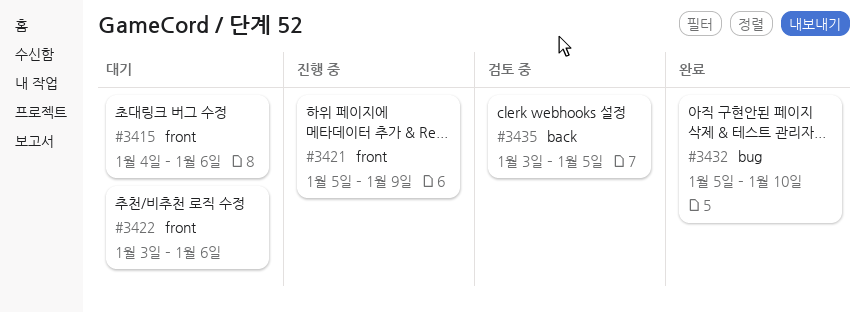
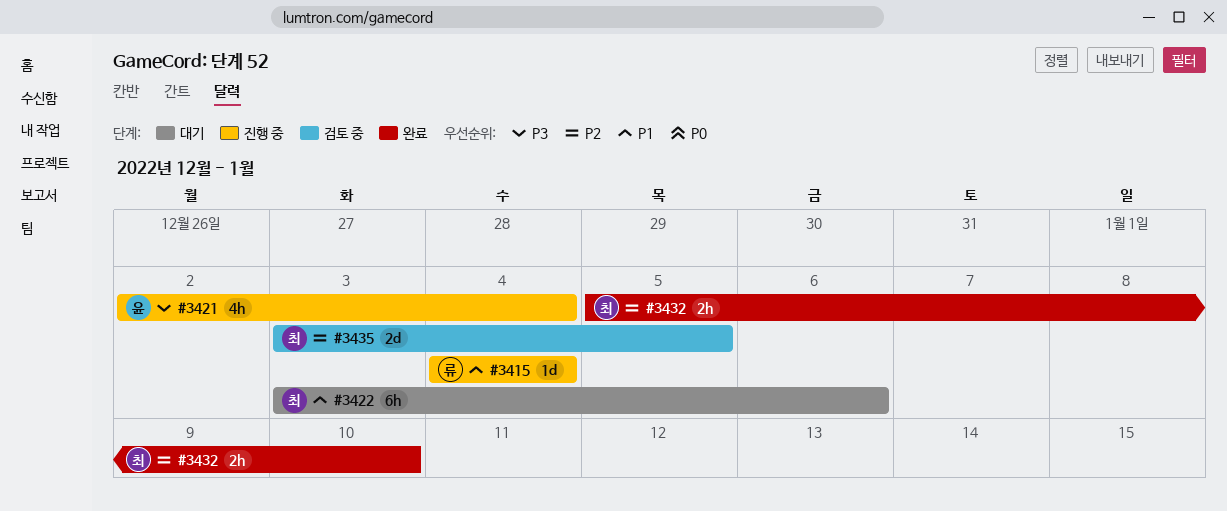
#3415, status: 대기 -> 진행 중
#3415, due: Jan 6 -> Jan 4
#3421, start: Jan 5 -> Jan 2
#3421, due: Jan 9 -> Jan 4

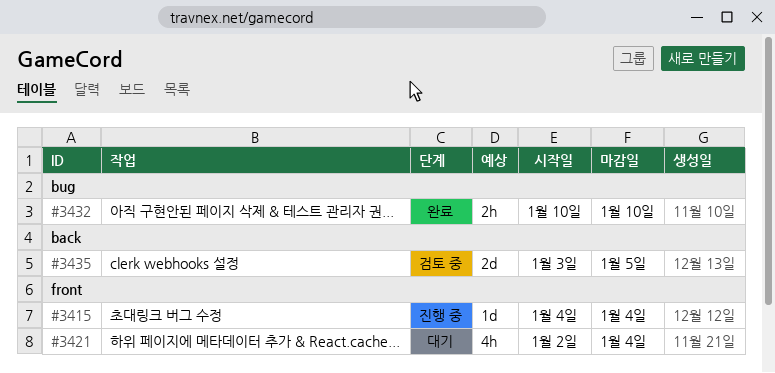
#3421, status: 진행 중 -> 대기
#3422: present -> none
#3432, start: Jan 5 -> Jan 10

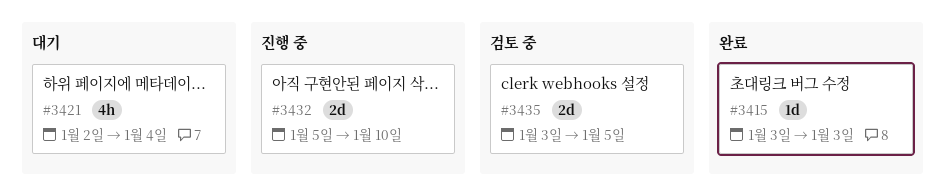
#3415, status: 진행 중 -> 완료
#3415, start: Jan 4 -> Jan 3
#3415, due: Jan 4 -> Jan 3
#3432, status: 완료 -> 진행 중
#3432, estimate: 2h -> 2d
#3432, start: Jan 10 -> Jan 5

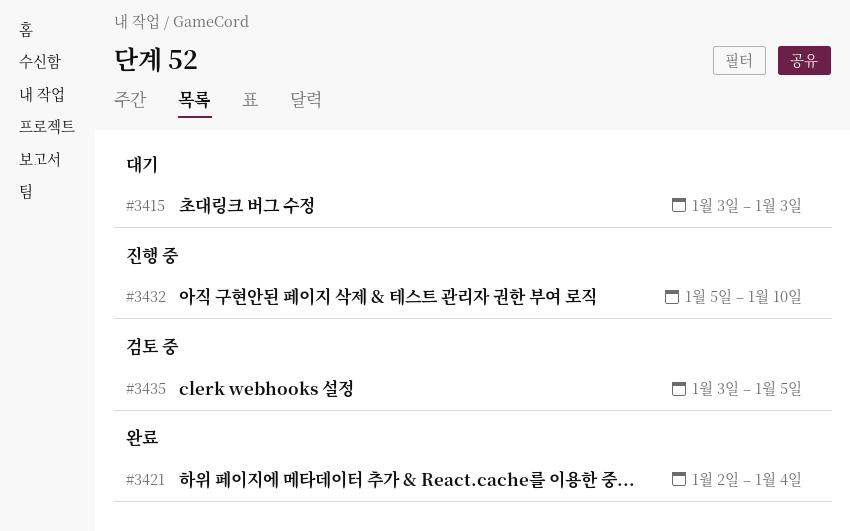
#3415, status: 완료 -> 대기
#3421, status: 대기 -> 완료

